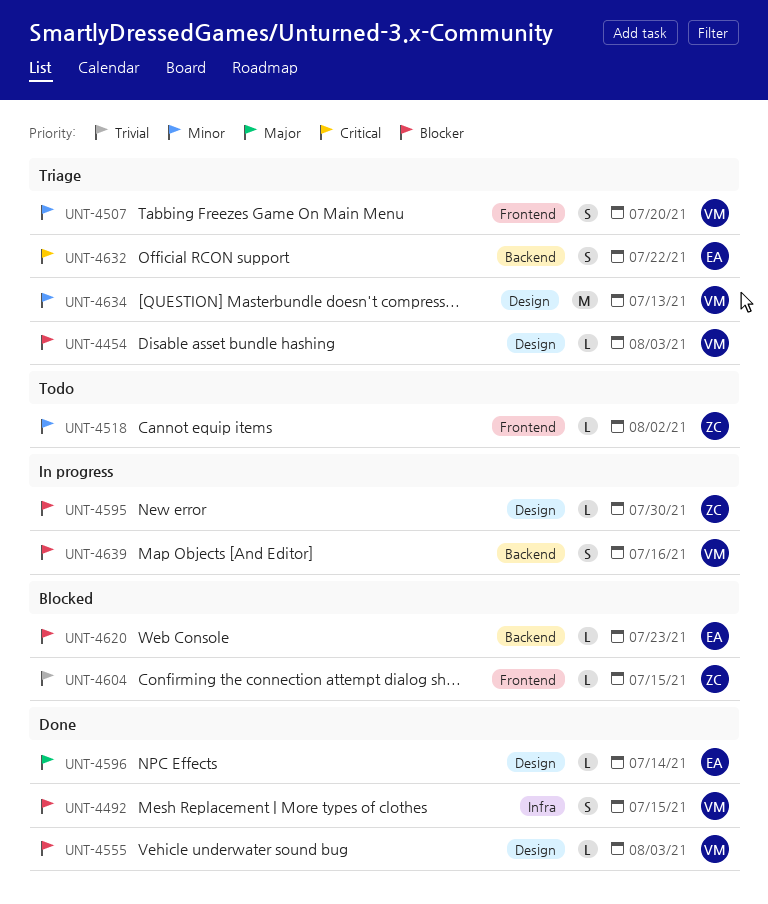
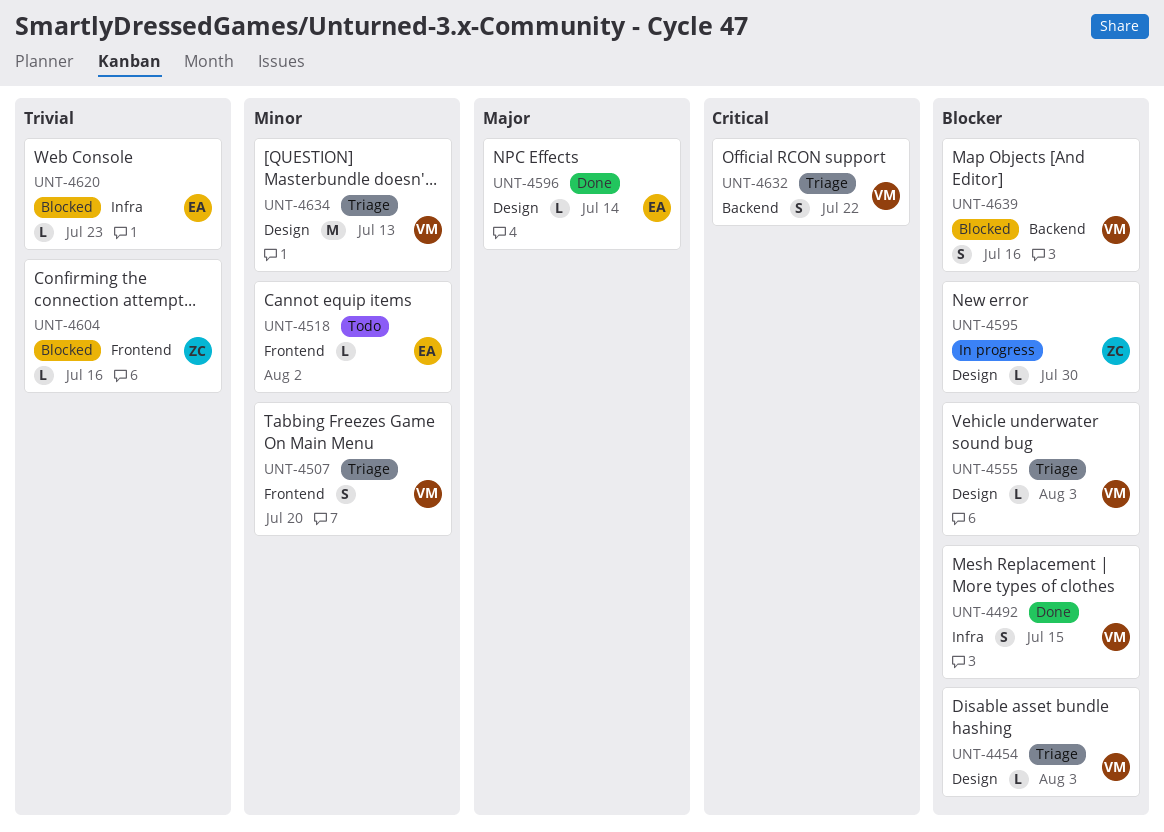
UNT-4518, owner: ZC -> EA
UNT-4555, status: Done -> Triage
UNT-4604, due: Jul 15 -> Jul 16
UNT-4620, priority: Blocker -> Trivial
UNT-4620, label: Backend -> Infra
UNT-4632, owner: EA -> VM
UNT-4639, status: In progress -> Blocked

